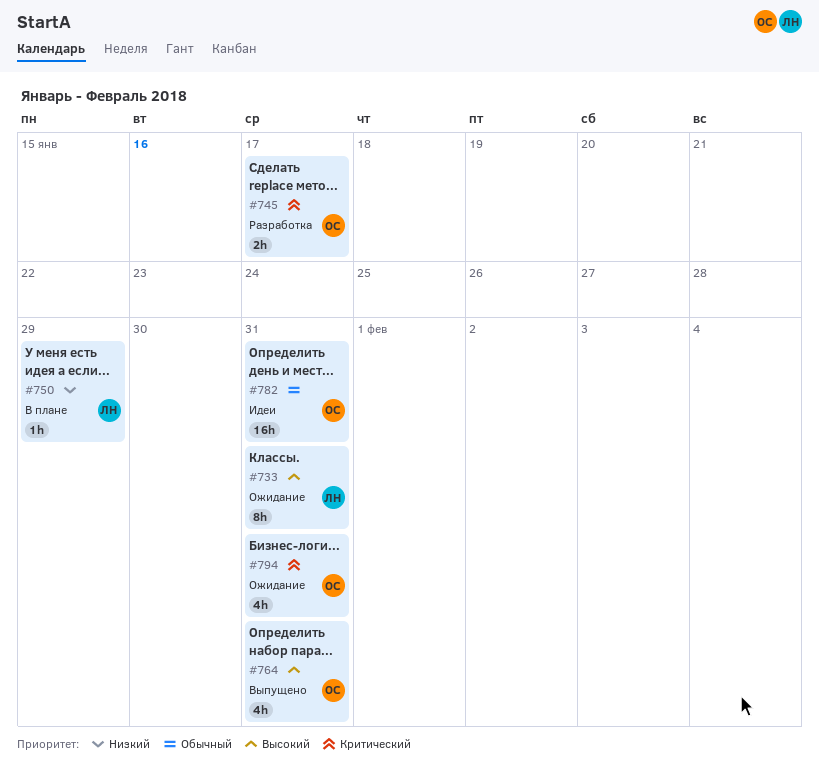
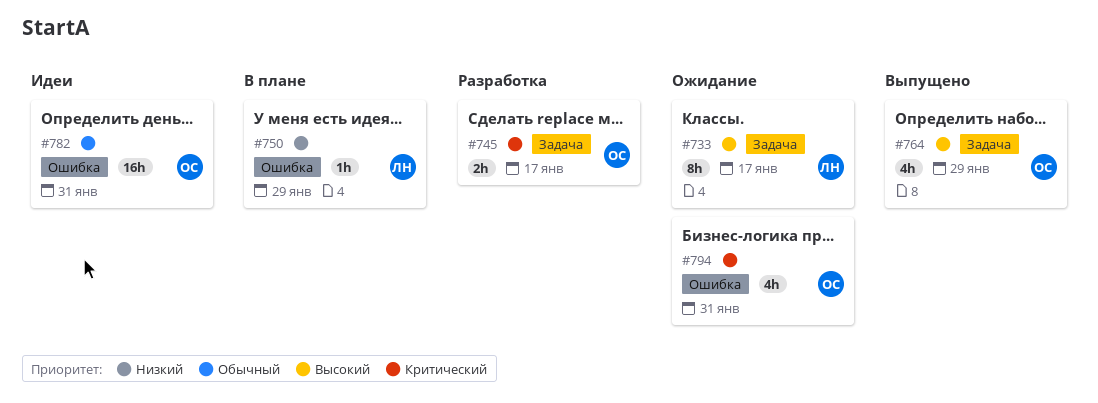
#733, due: Jan 31 -> Jan 17
#764, due: Jan 31 -> Jan 29

